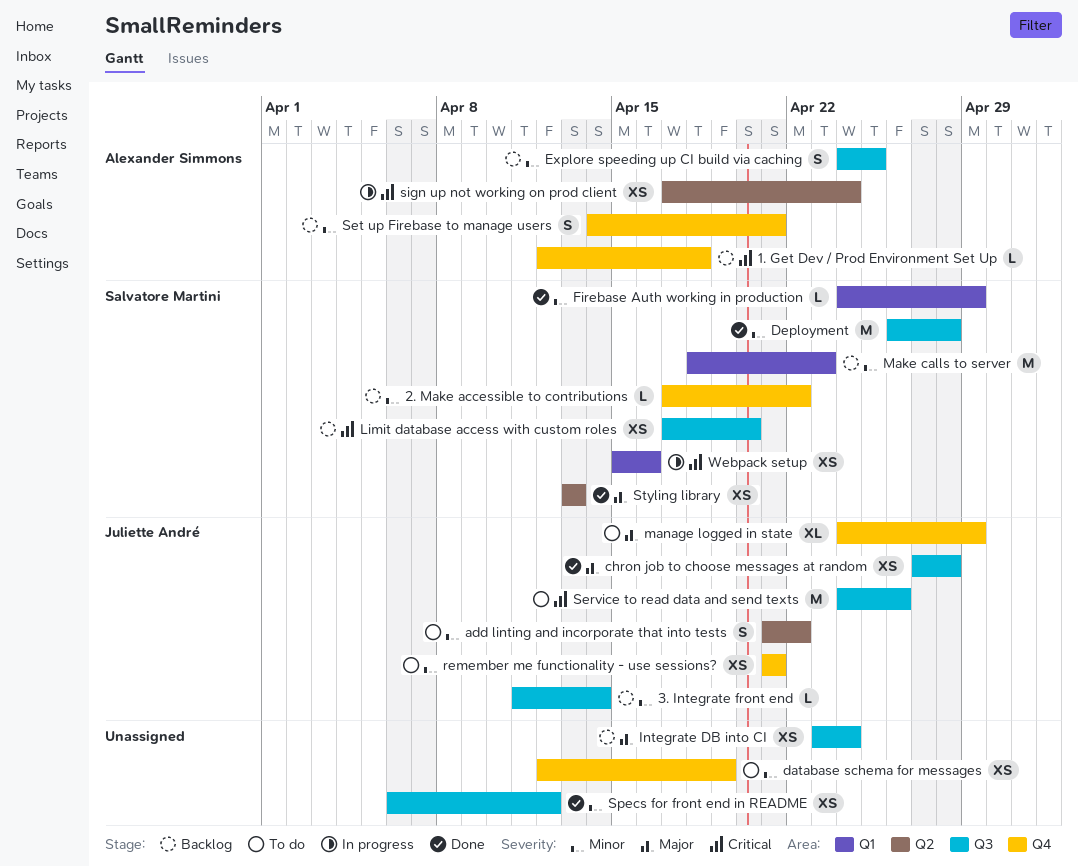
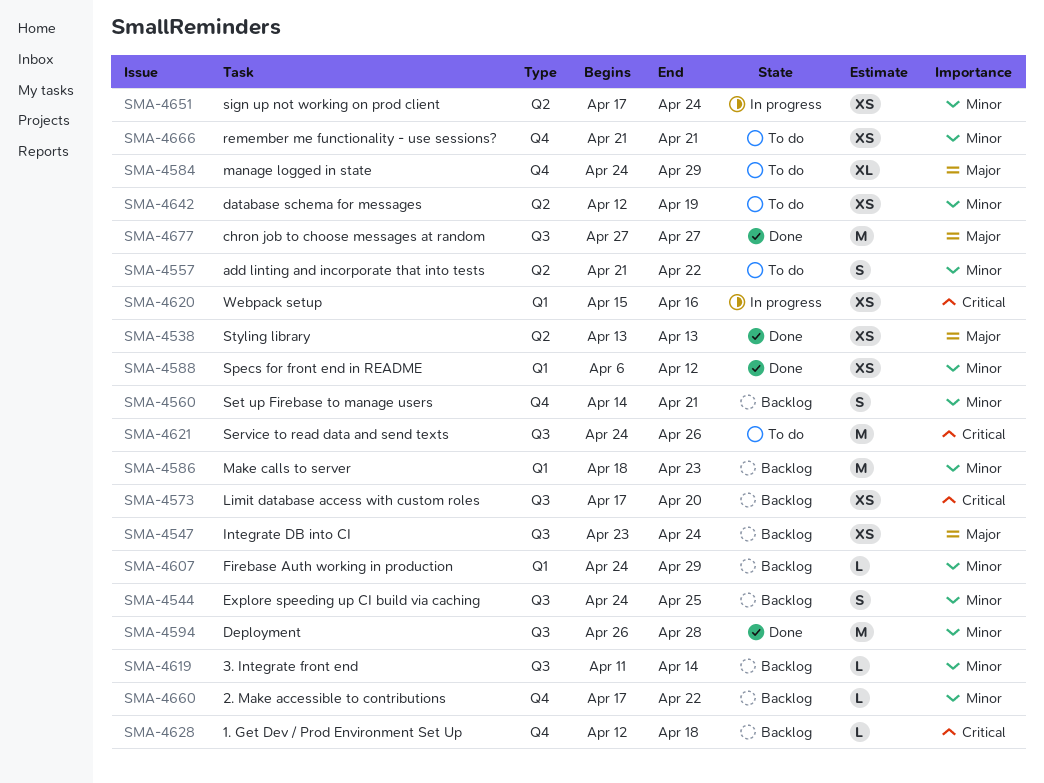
chron job to choose messages at random, estimate: XS -> M
chron job to choose messages at random, due: Apr 28 -> Apr 27
database schema for messages, label: Q4 -> Q2
Firebase Auth working in production, status: Done -> Backlog
sign up not working on prod client, priority: Critical -> Minor
Specs for front end in README, label: Q3 -> Q1

